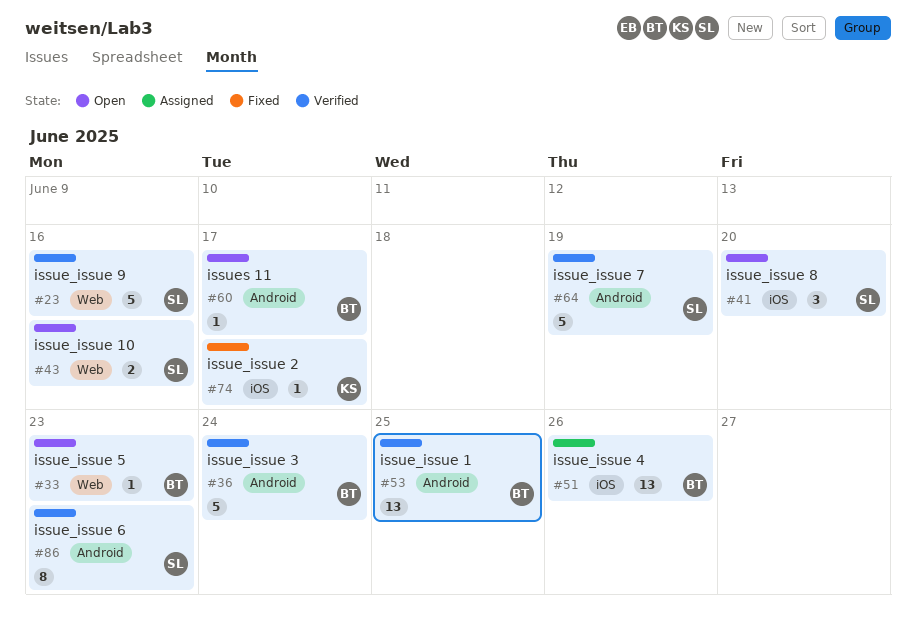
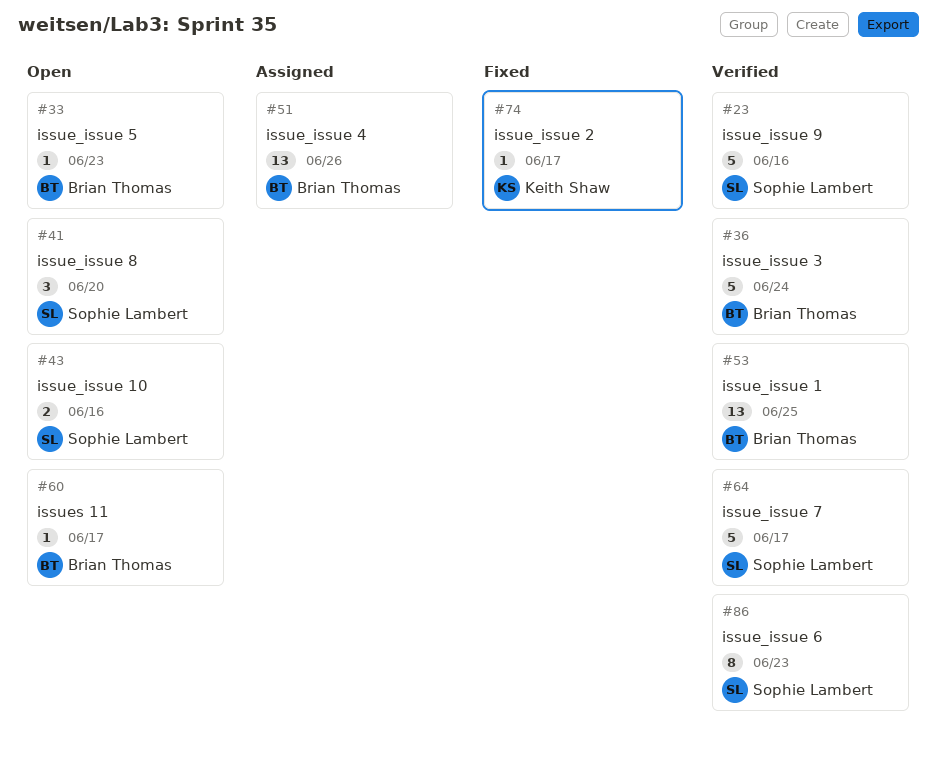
#64, due: Jun 19 -> Jun 17

